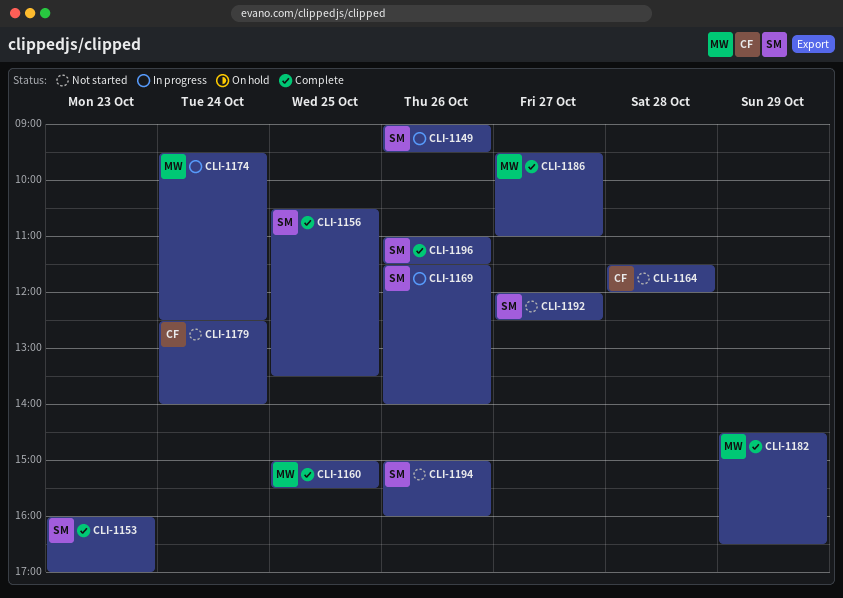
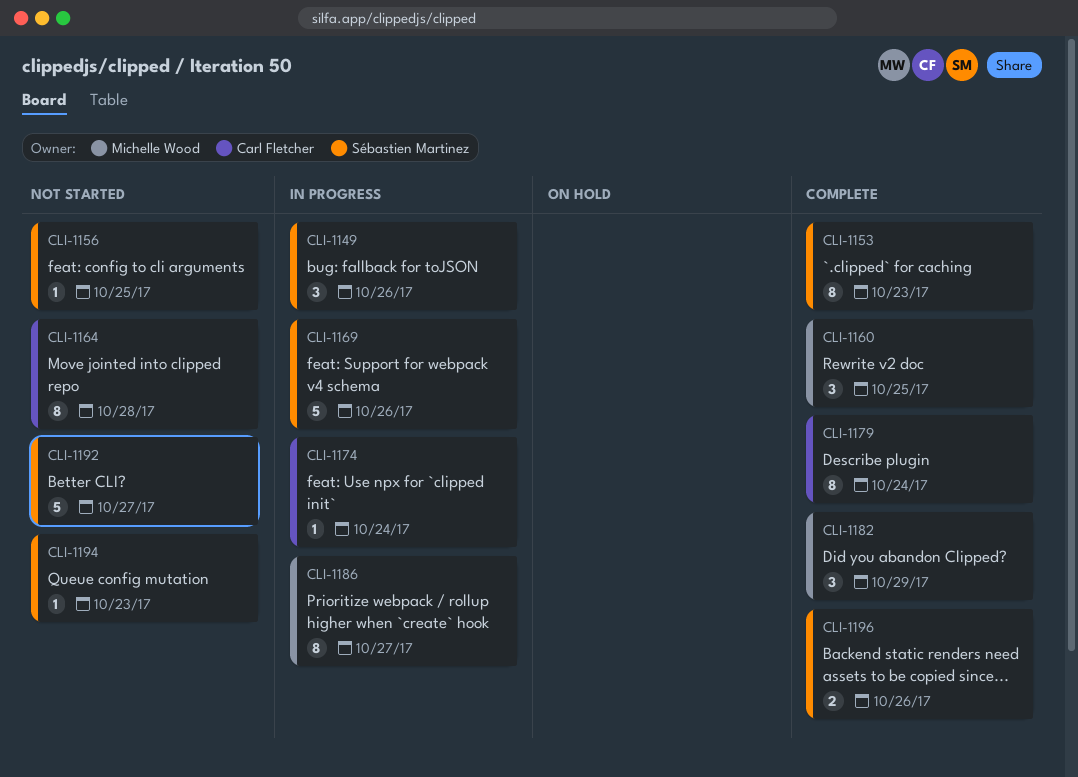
CLI-1156, status: Complete -> Not started
CLI-1174, owner: Michelle Wood -> Carl Fletcher
CLI-1179, status: Not started -> Complete
CLI-1186, status: Complete -> In progress
CLI-1194, day: Oct 26 -> Oct 23

